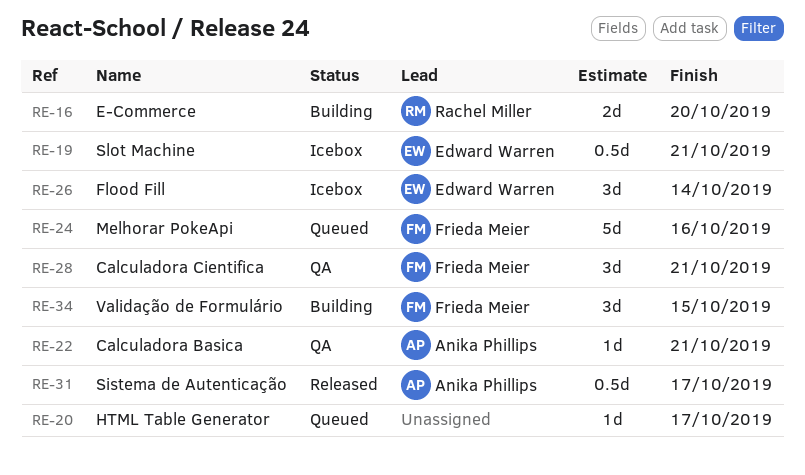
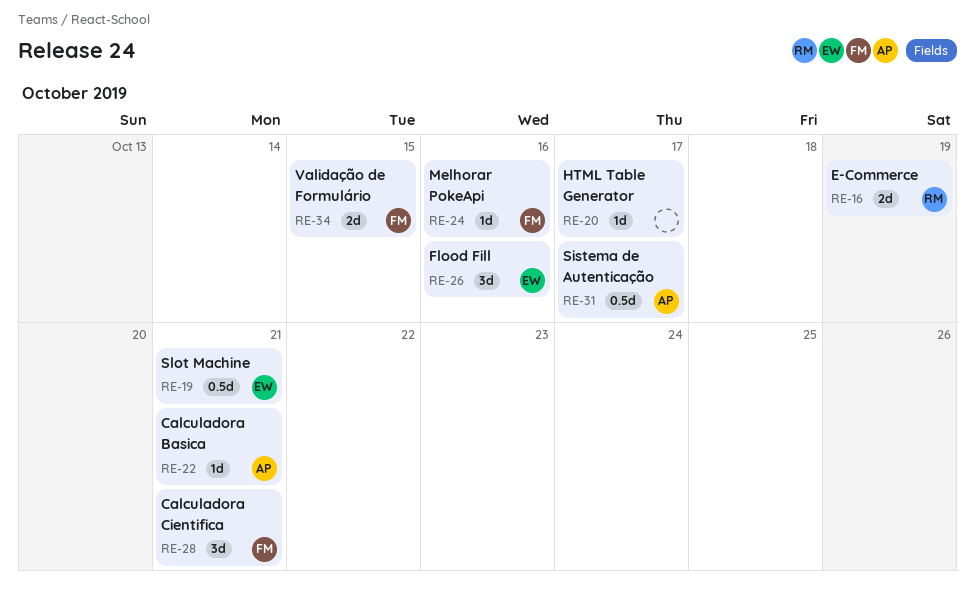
RE-16, due: Oct 20 -> Oct 19
RE-24, estimate: 5d -> 1d
RE-26, due: Oct 14 -> Oct 16
RE-34, estimate: 3d -> 2d

